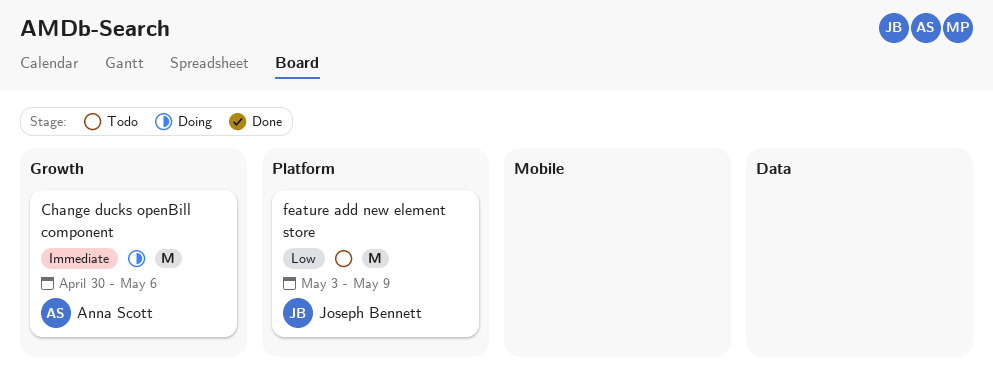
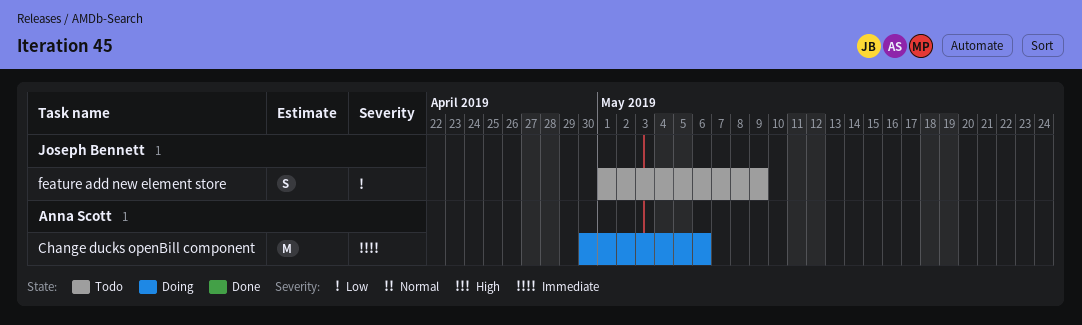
feature add new element store, estimate: M -> S
feature add new element store, start: May 3 -> May 1

